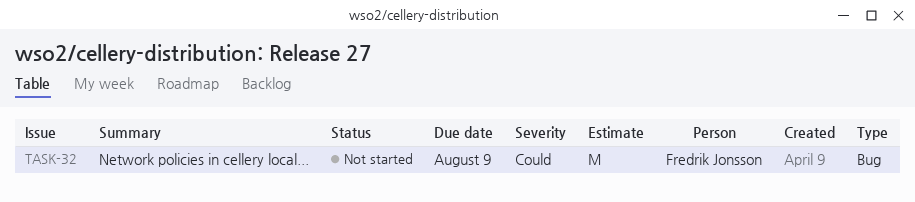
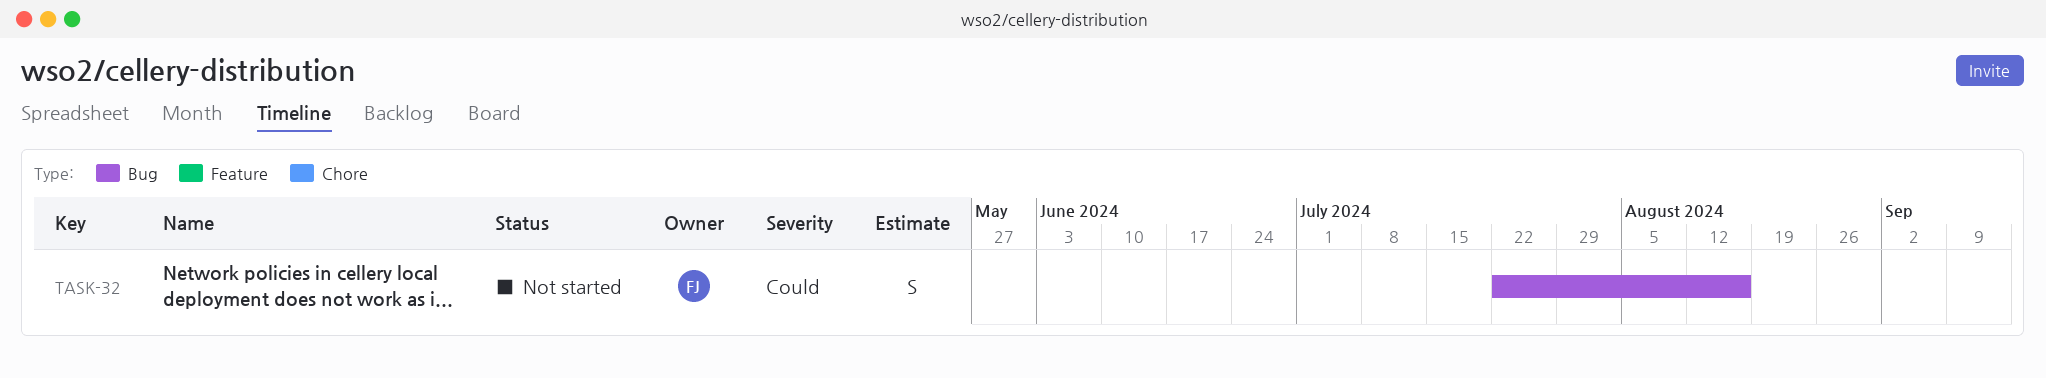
TASK-32, estimate: M -> S
TASK-32, due: Aug 9 -> Aug 16

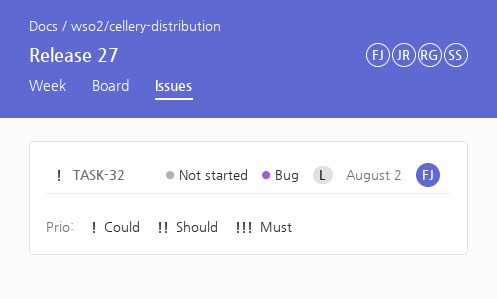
TASK-32, estimate: S -> L
TASK-32, due: Aug 16 -> Aug 2

